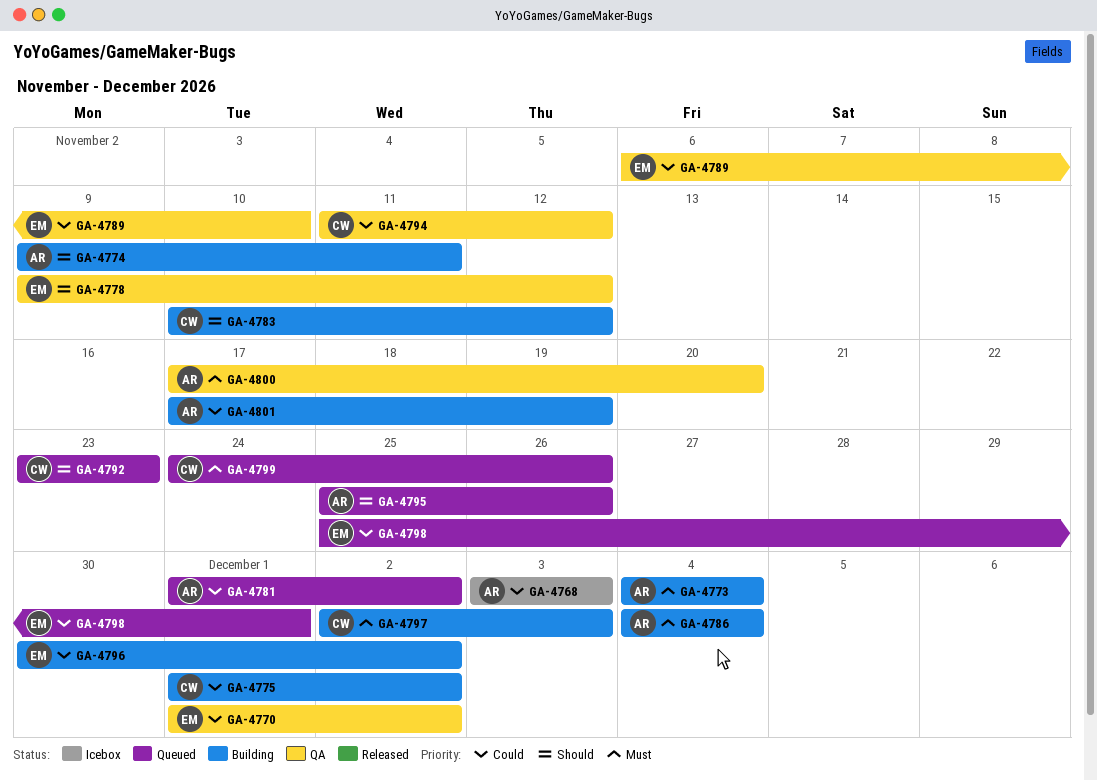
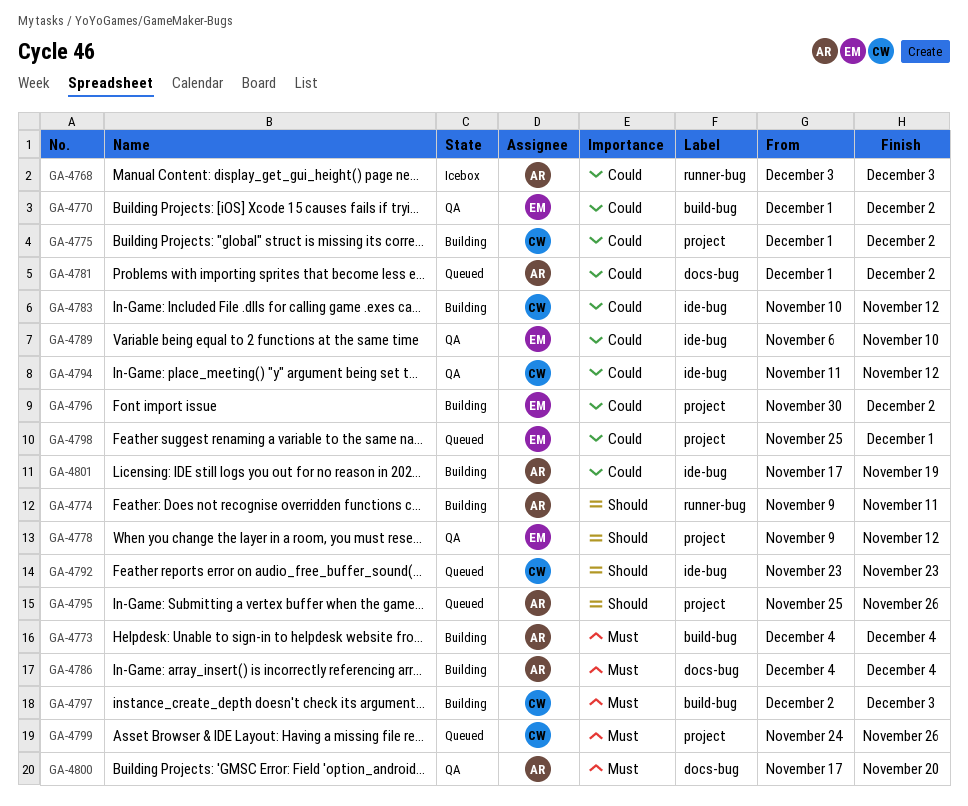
GA-4783, priority: Should -> Could

